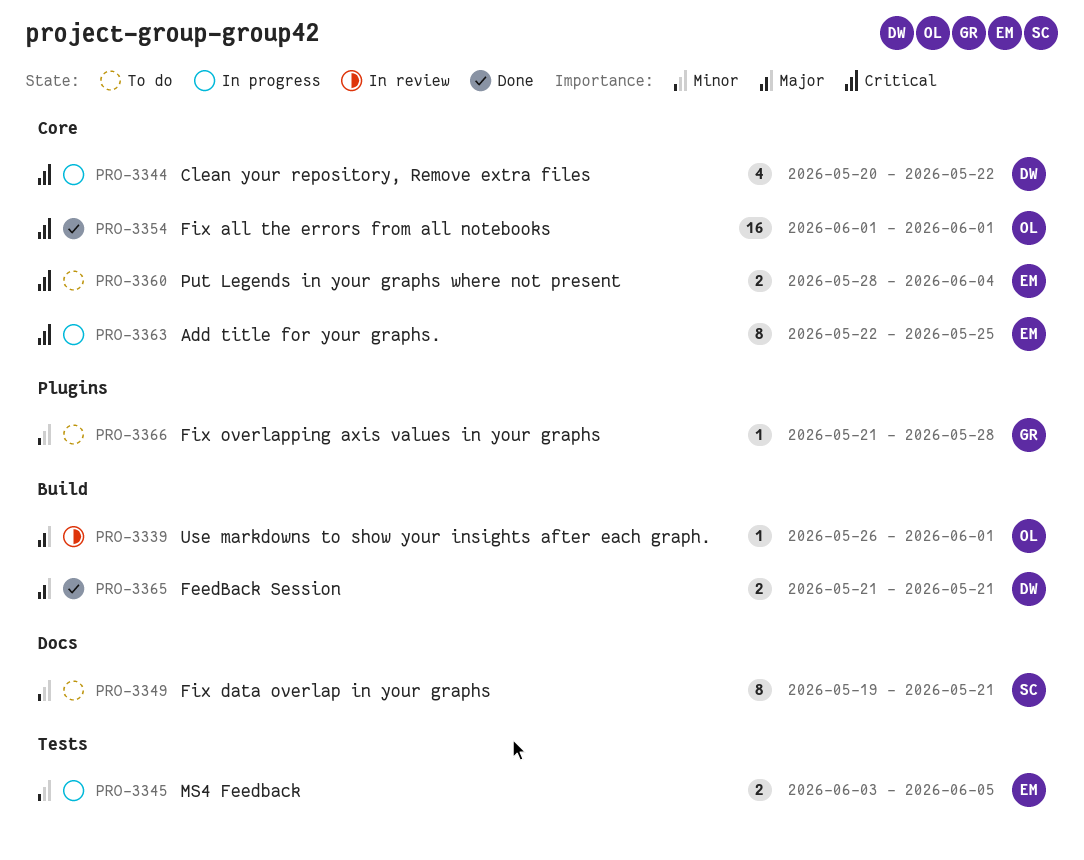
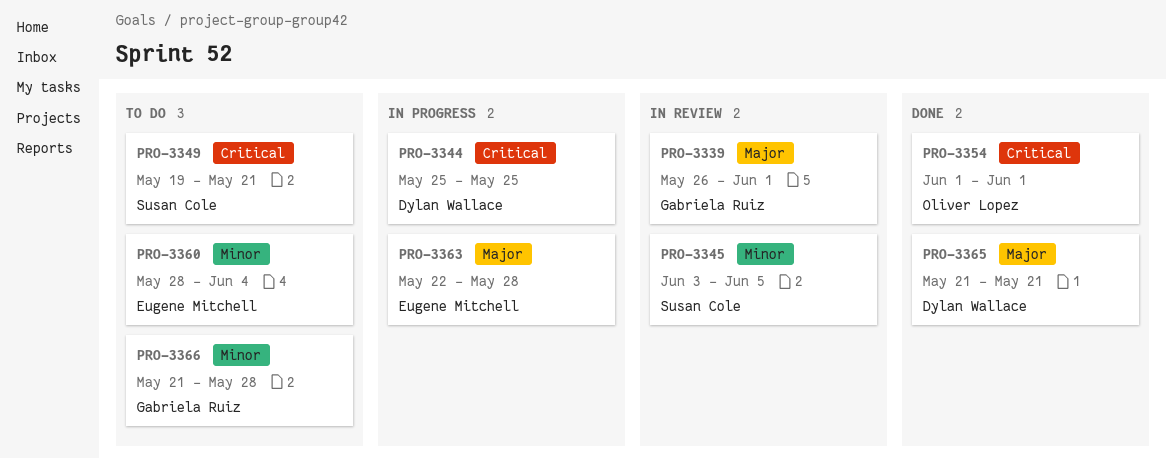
PRO-3339, owner: Oliver Lopez -> Gabriela Ruiz
PRO-3344, start: May 20 -> May 25
PRO-3344, due: May 22 -> May 25
PRO-3345, status: In progress -> In review
PRO-3345, owner: Eugene Mitchell -> Susan Cole
PRO-3349, priority: Minor -> Critical
PRO-3360, priority: Critical -> Minor
PRO-3363, priority: Critical -> Major
PRO-3363, due: May 25 -> May 28

